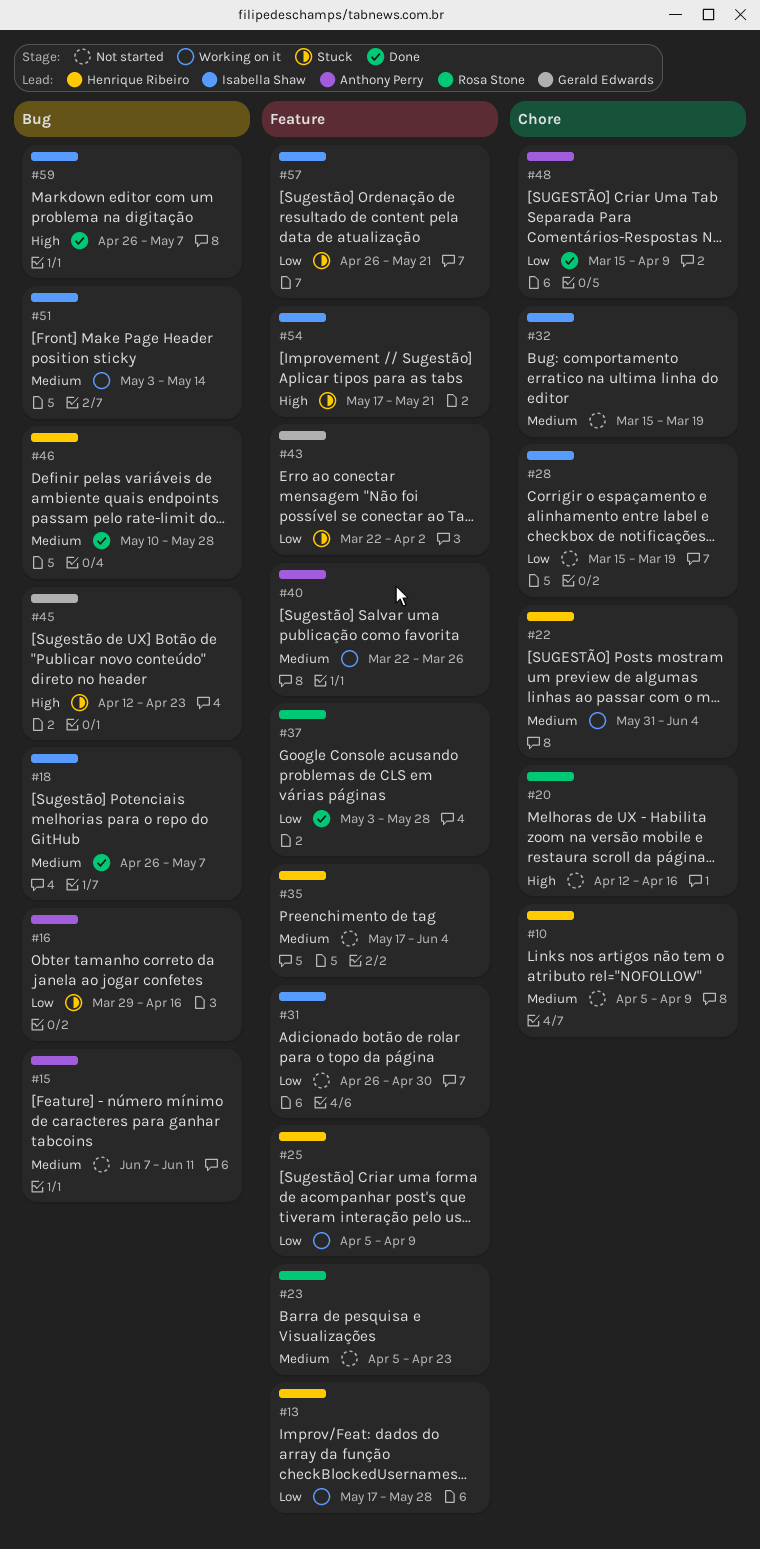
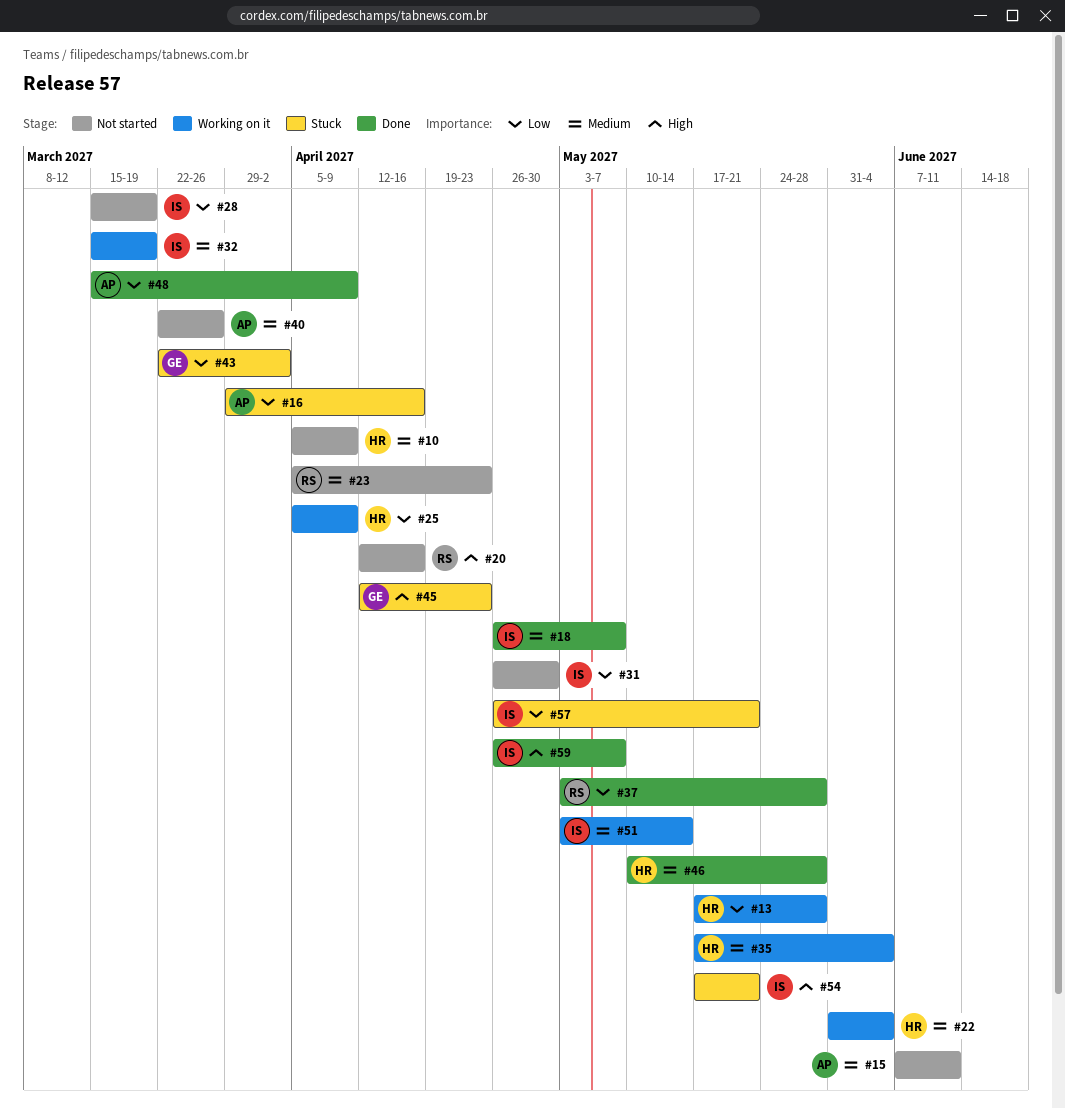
#32, status: Not started -> Working on it
#35, status: Not started -> Working on it
#40, status: Working on it -> Not started

